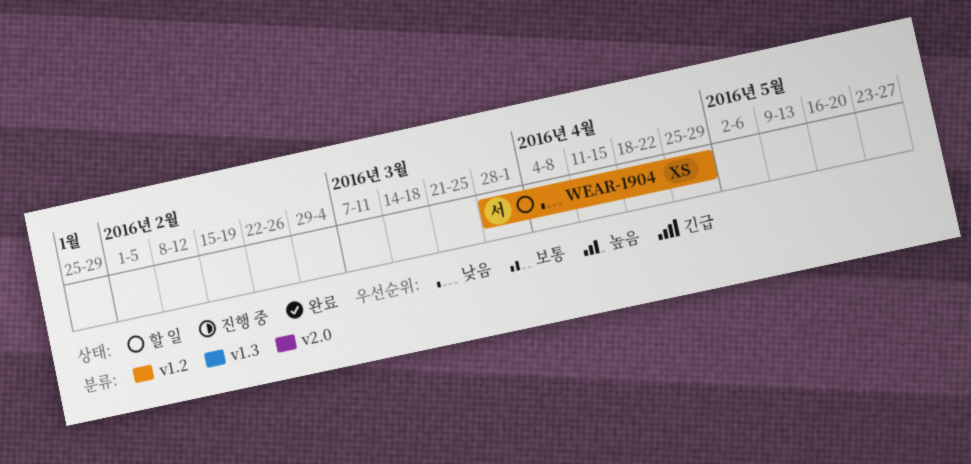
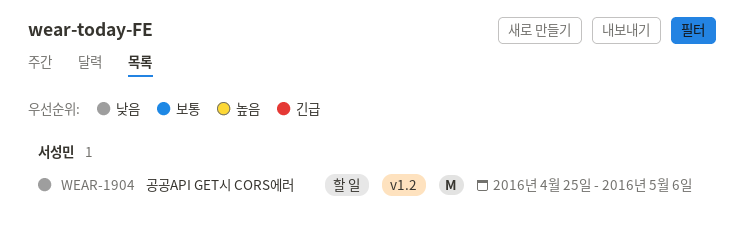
WEAR-1904, estimate: XS -> M
WEAR-1904, start: Mar 28 -> Apr 25
WEAR-1904, due: Apr 29 -> May 6

